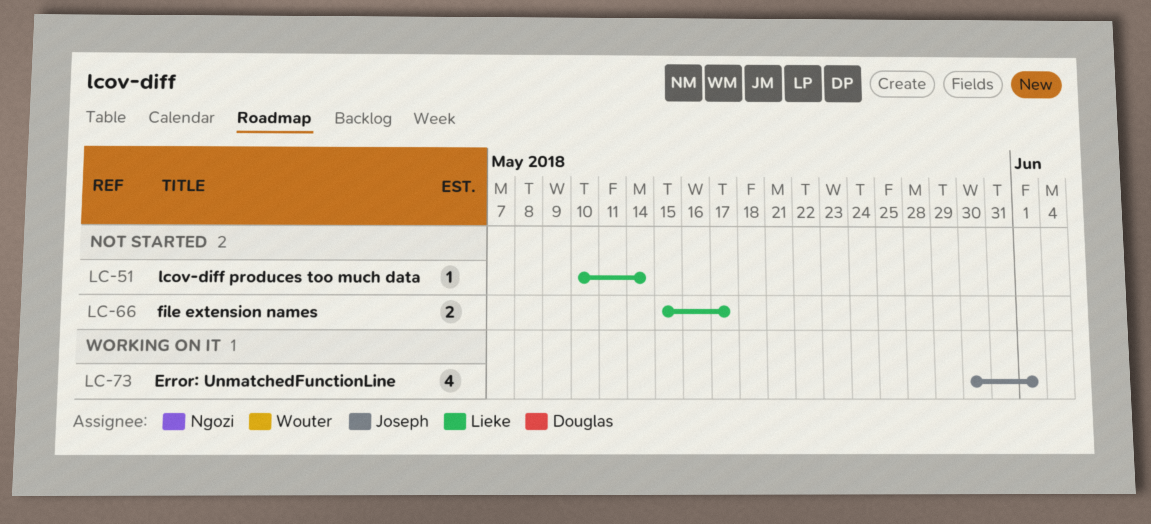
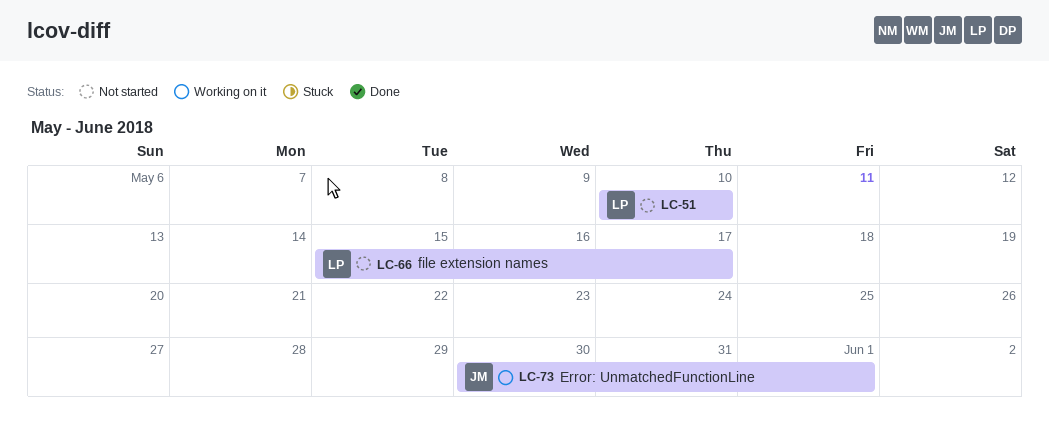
LC-51, due: May 14 -> May 10

